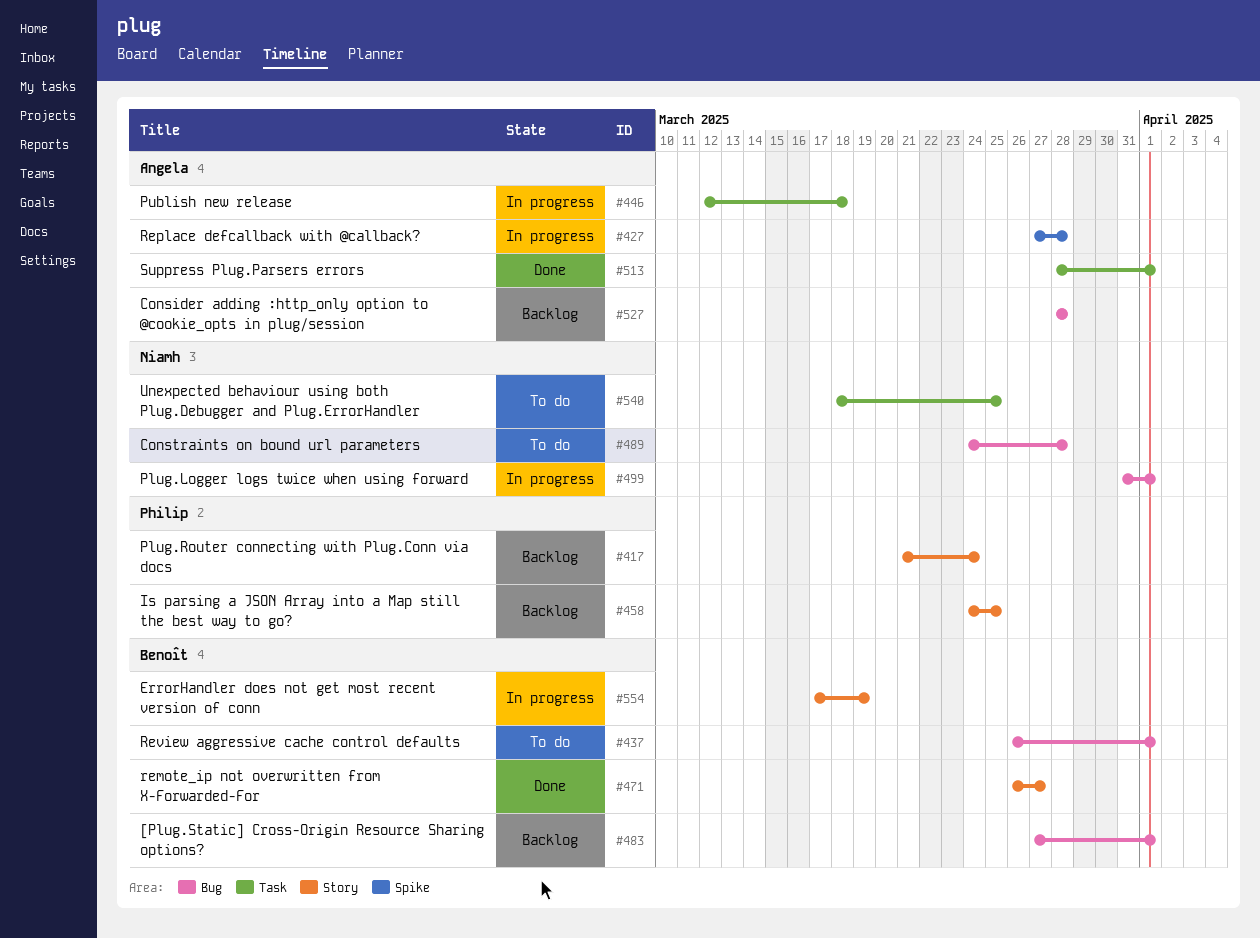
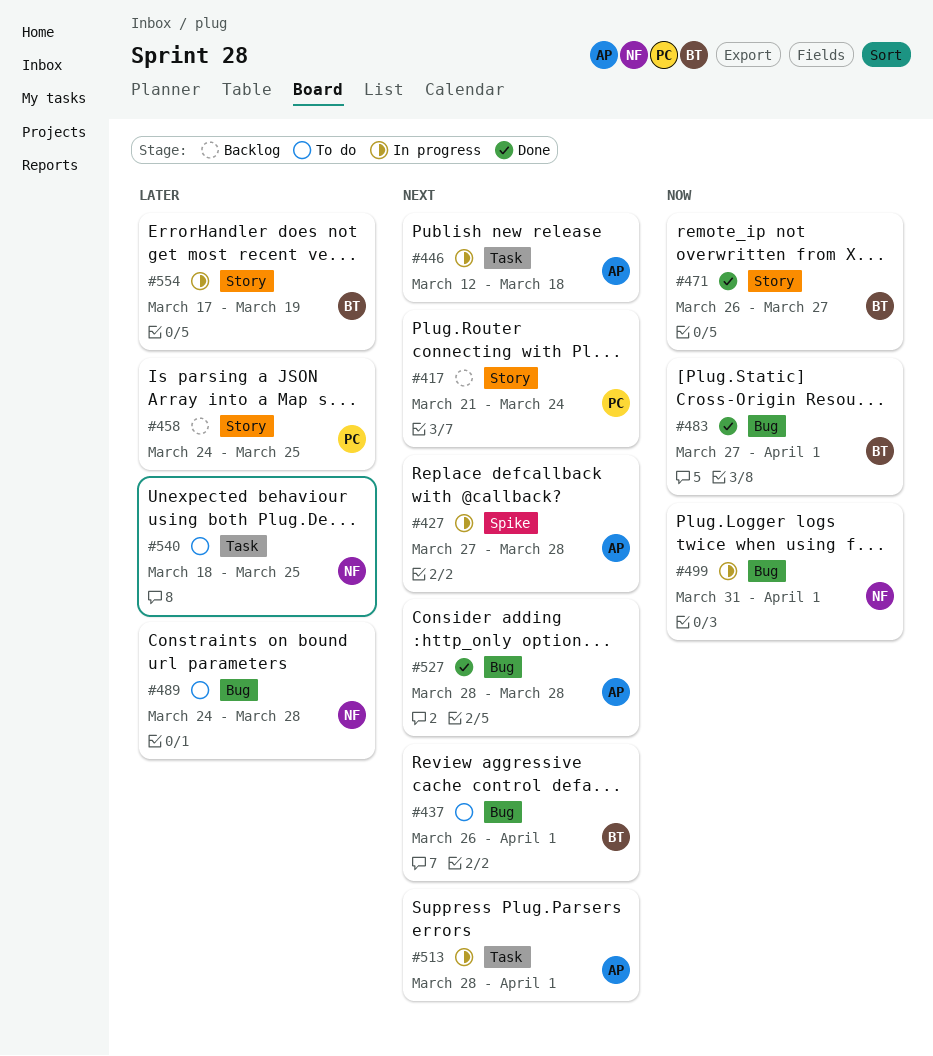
#483, status: Backlog -> Done
#513, status: Done -> In progress
#527, status: Backlog -> Done

